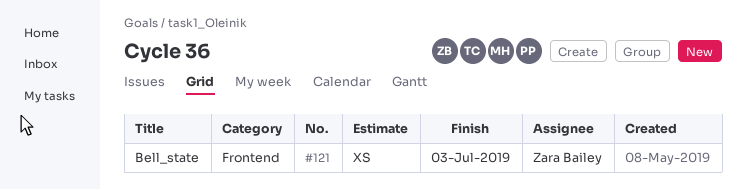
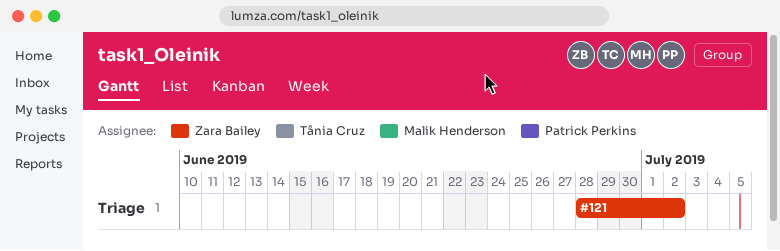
#121, due: Jul 3 -> Jul 2

